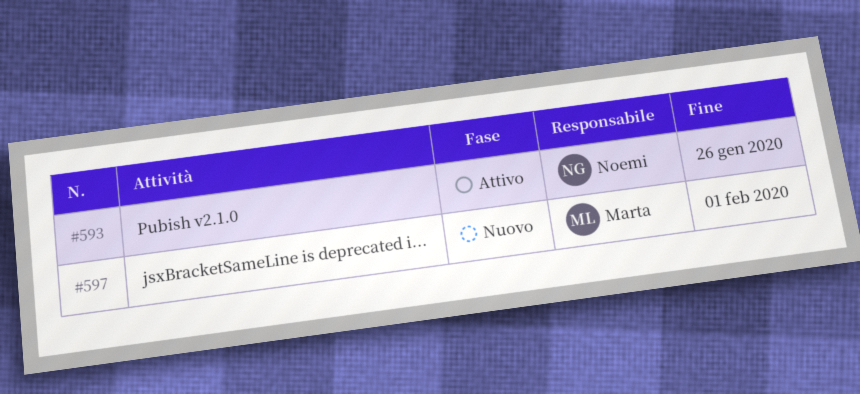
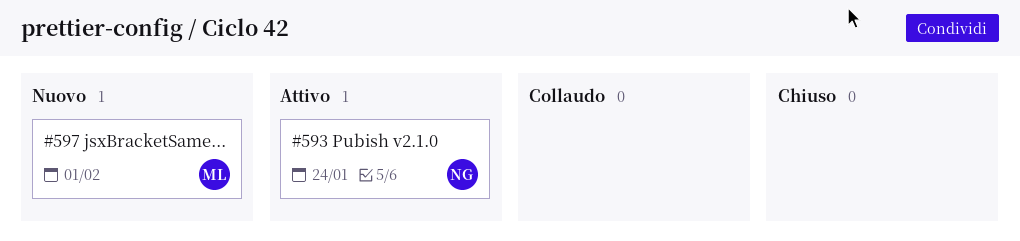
#593, due: Jan 26 -> Jan 24

